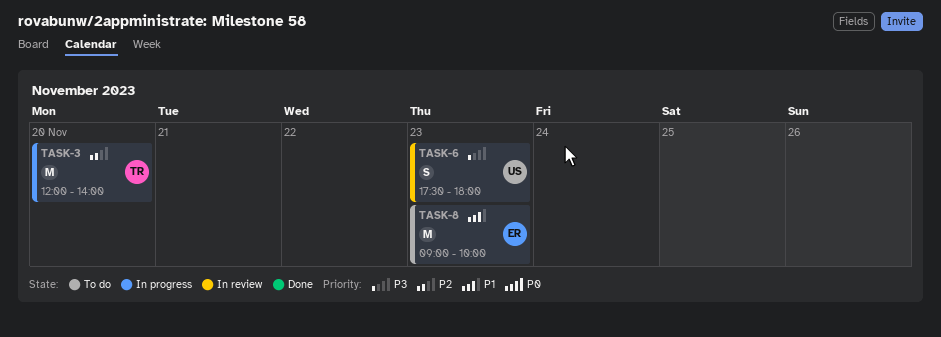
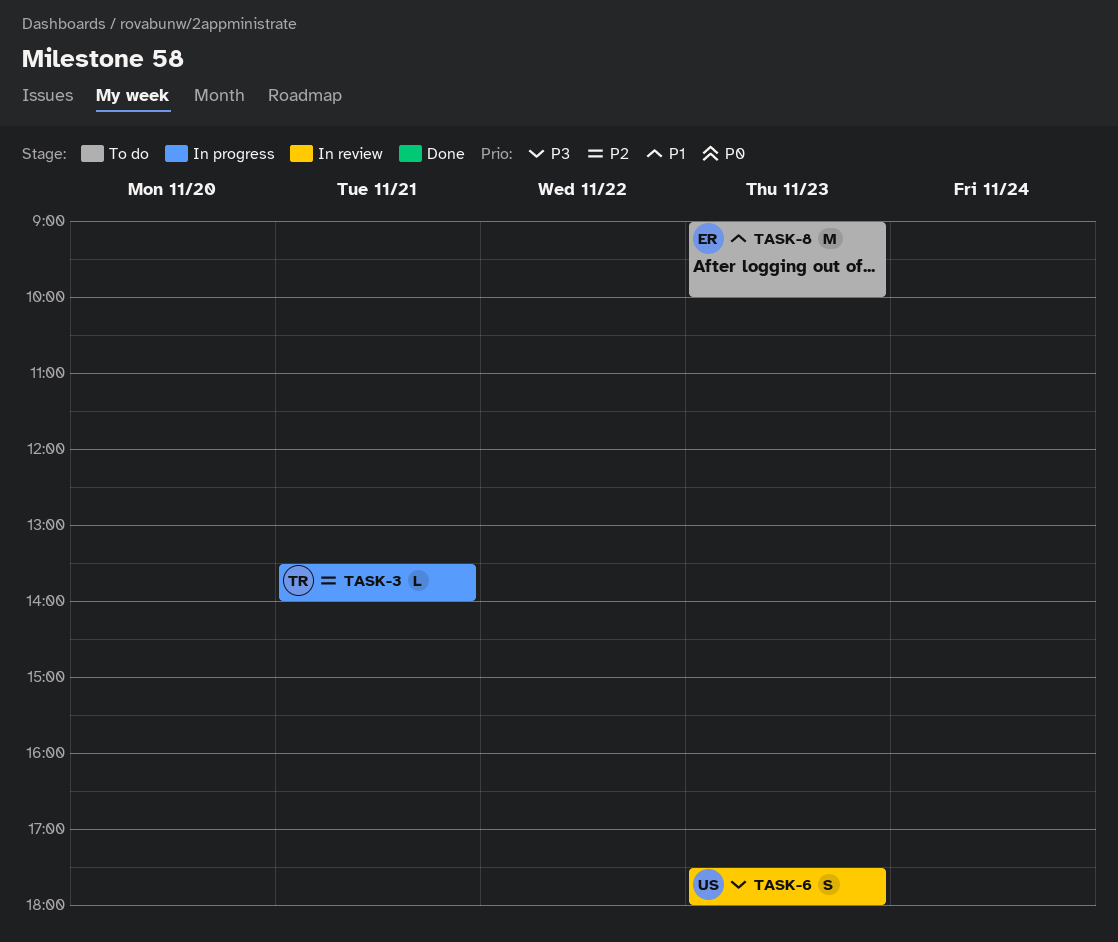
TASK-3, estimate: M -> L
TASK-3, day: Nov 20 -> Nov 21
TASK-3, begins: 12:00 -> 13:30

